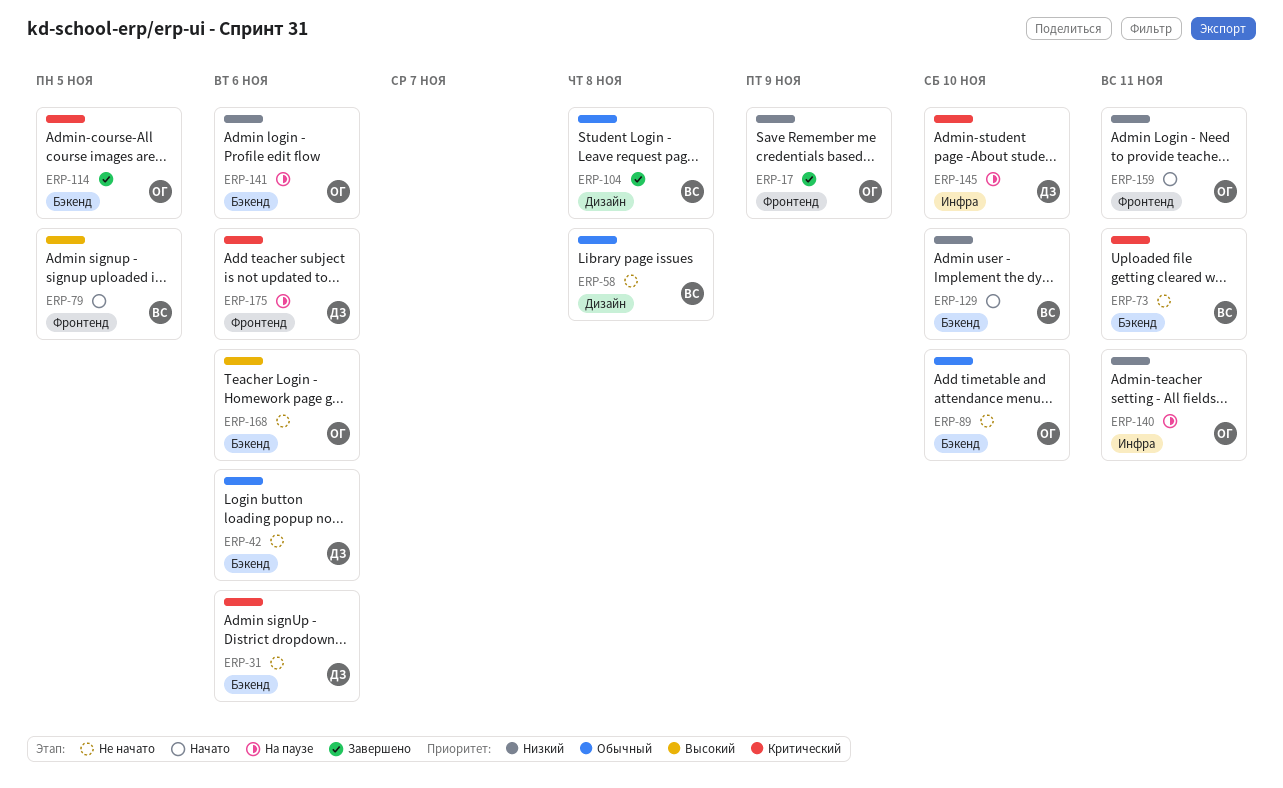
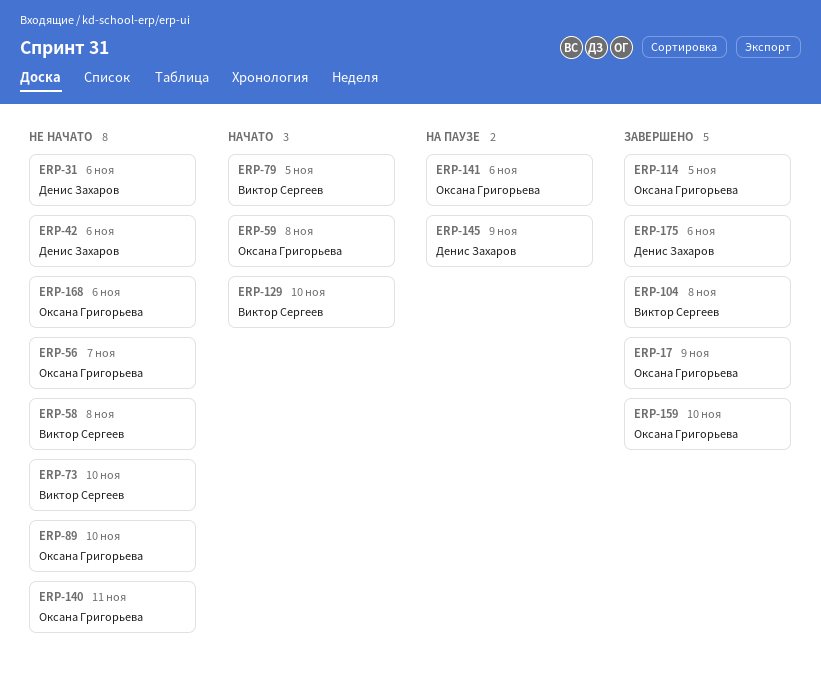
ERP-56: none -> present
ERP-59: none -> present
ERP-73, due: Nov 11 -> Nov 10
ERP-140, status: На паузе -> Не начато
ERP-145, due: Nov 10 -> Nov 9
ERP-159, status: Начато -> Завершено
ERP-159, due: Nov 11 -> Nov 10
ERP-175, status: На паузе -> Завершено

